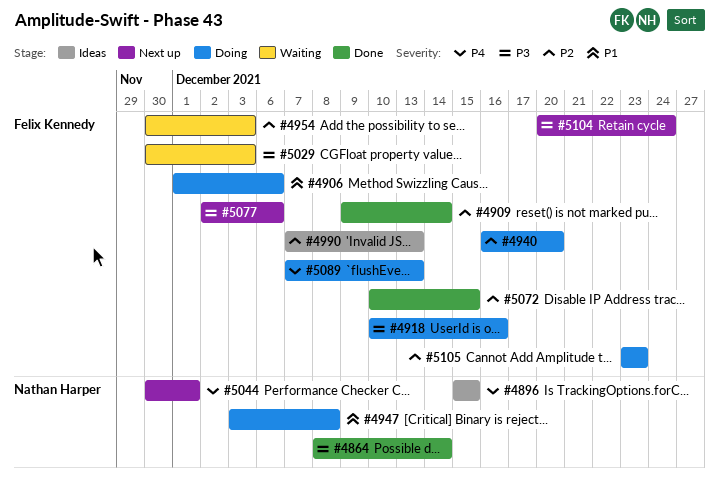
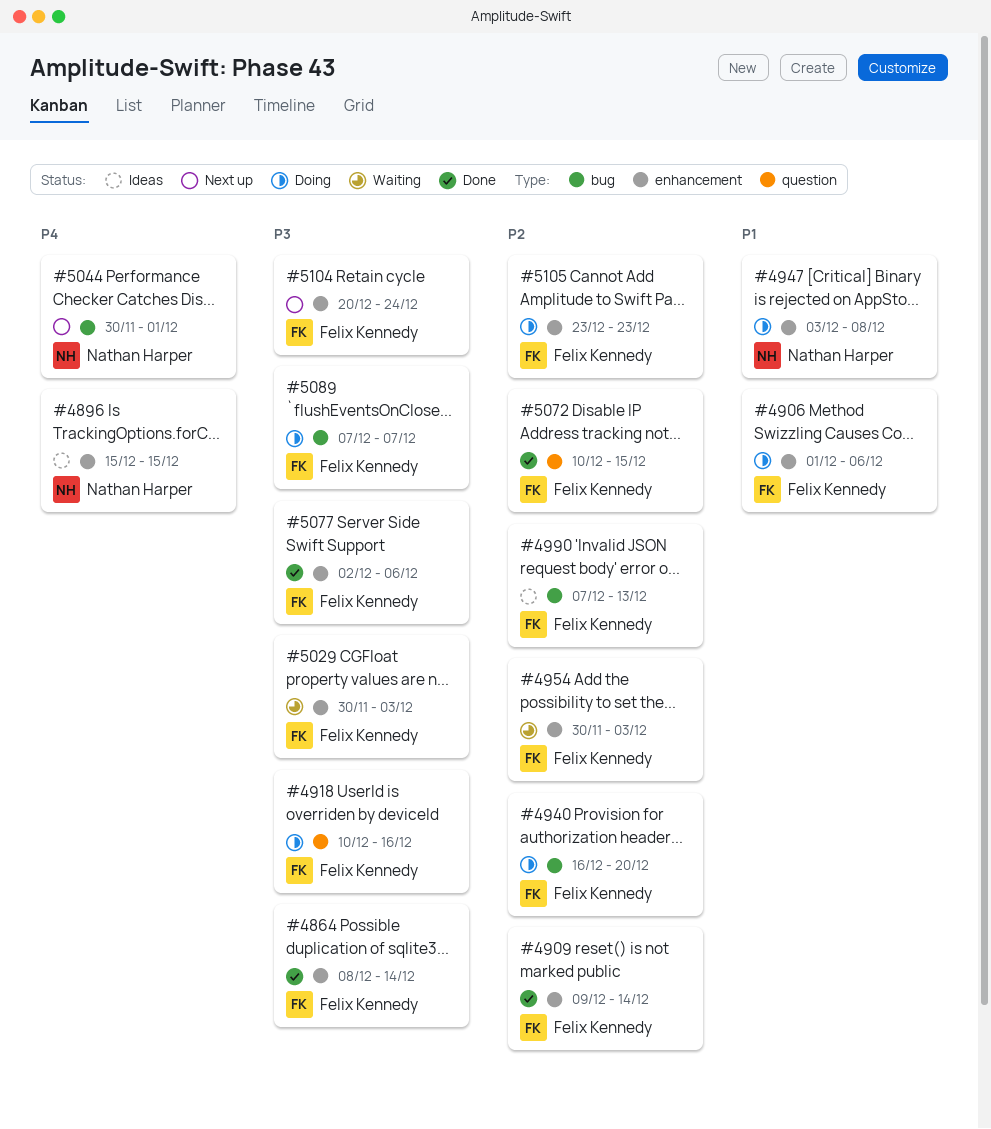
#4864, owner: Nathan Harper -> Felix Kennedy
#5077, status: Next up -> Done
#5089, priority: P4 -> P3
#5089, due: Dec 13 -> Dec 7

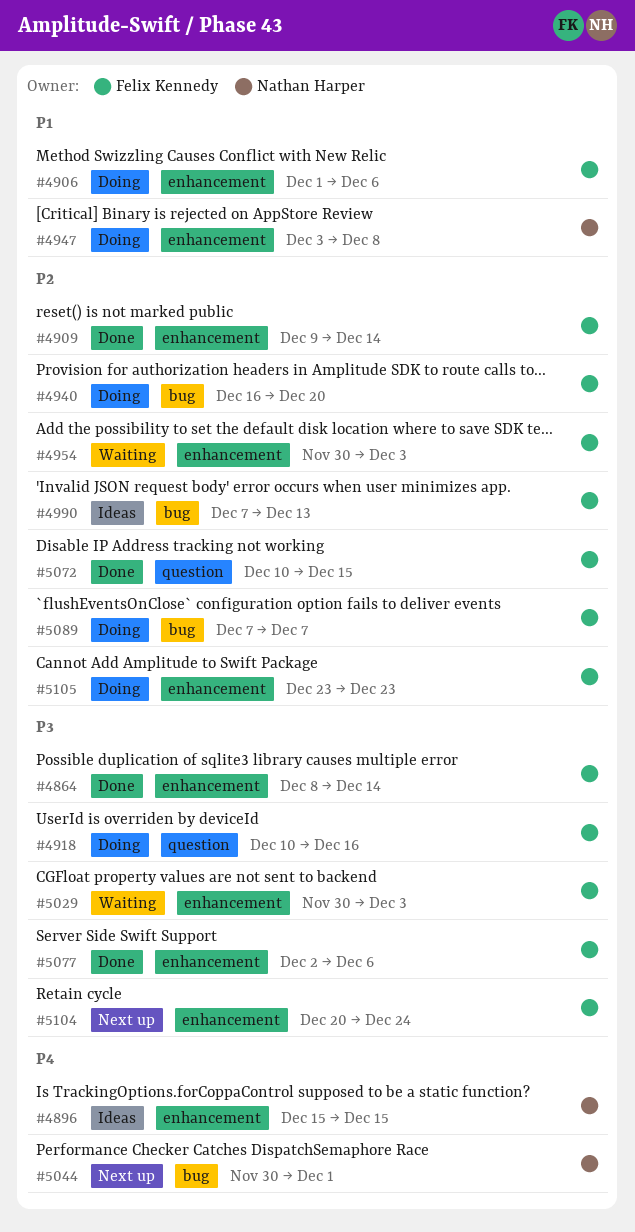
#5089, priority: P3 -> P2

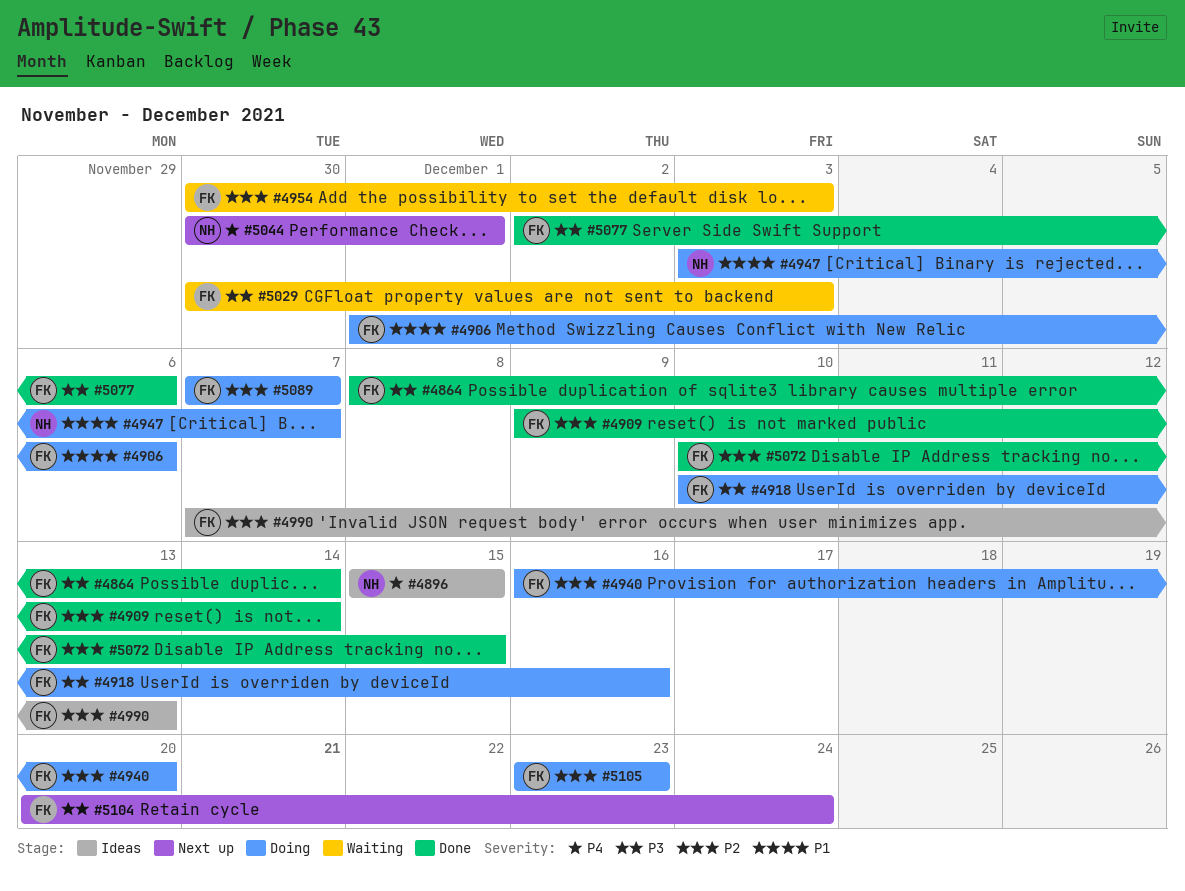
#4947, due: Dec 8 -> Dec 7

